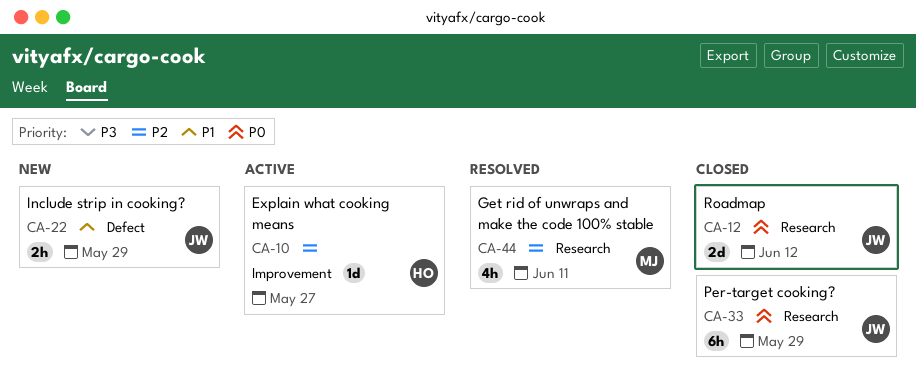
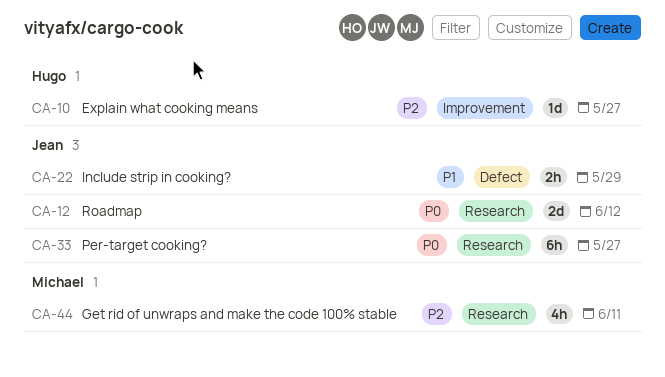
CA-33, due: May 29 -> May 27

